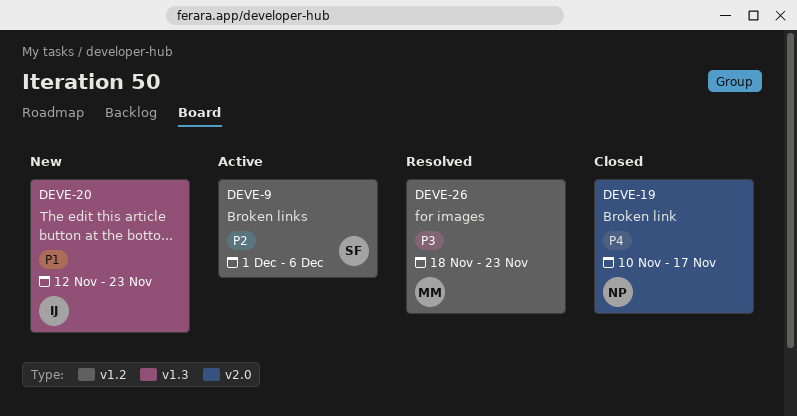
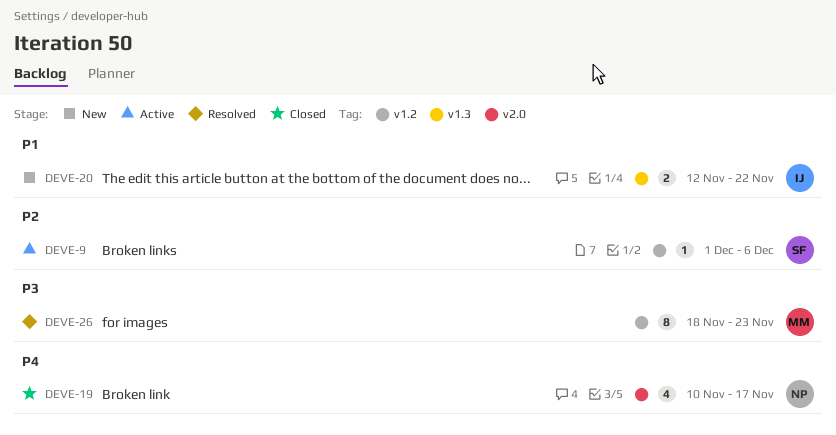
DEVE-20, due: Nov 23 -> Nov 22

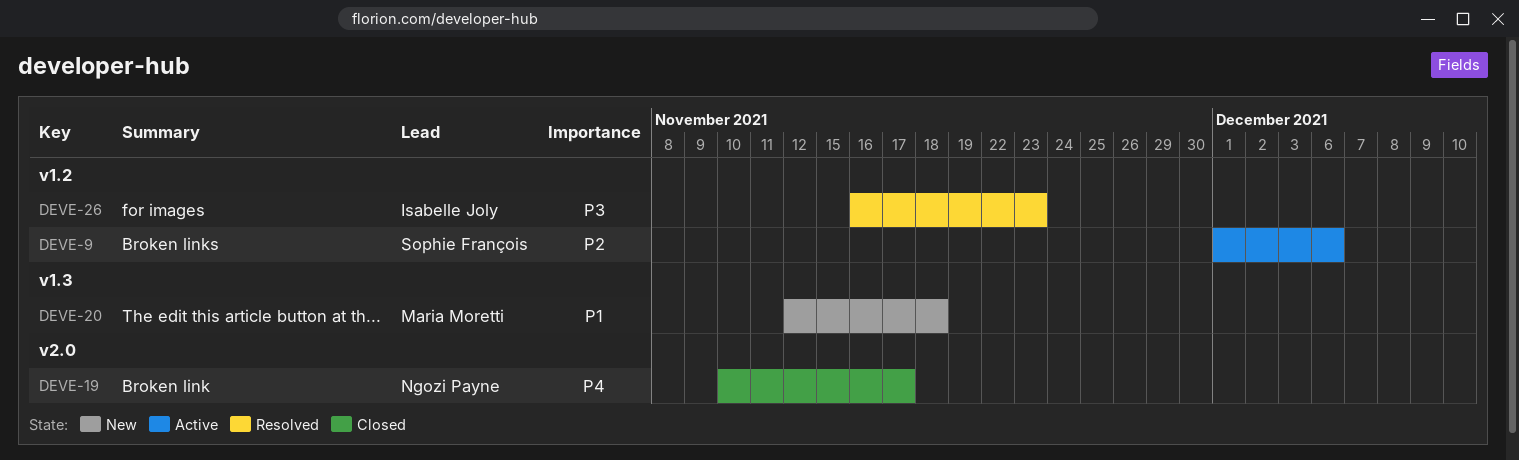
DEVE-20, owner: Isabelle Joly -> Maria Moretti
DEVE-20, due: Nov 22 -> Nov 18
DEVE-26, owner: Maria Moretti -> Isabelle Joly
DEVE-26, start: Nov 18 -> Nov 16

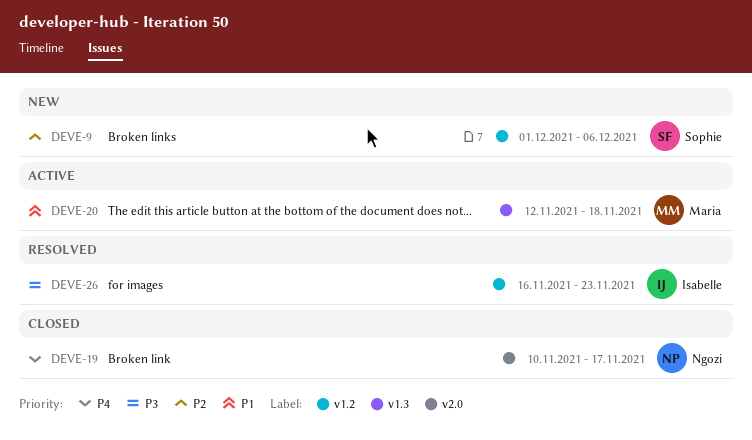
DEVE-9, status: Active -> New
DEVE-20, status: New -> Active

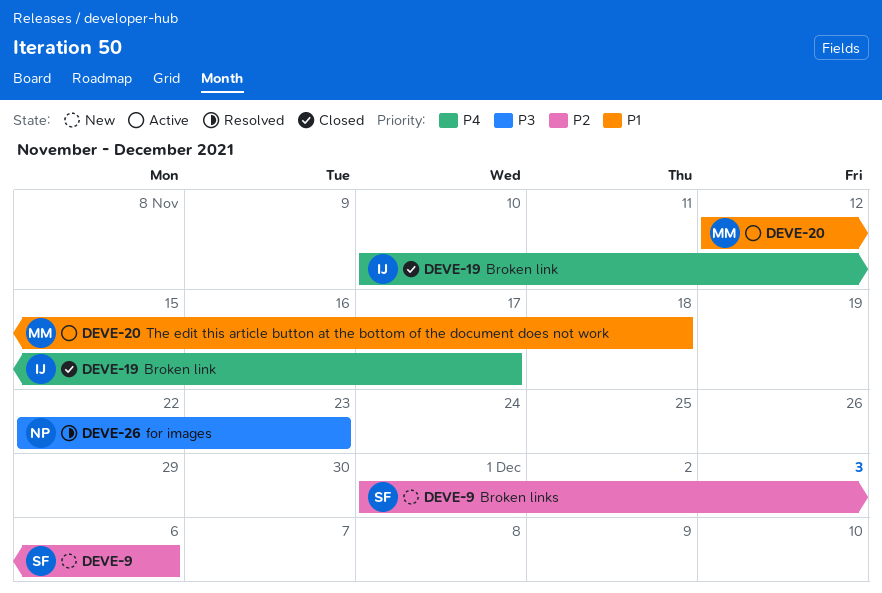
DEVE-19, owner: Ngozi -> Isabelle
DEVE-26, owner: Isabelle -> Ngozi
DEVE-26, start: Nov 16 -> Nov 22

